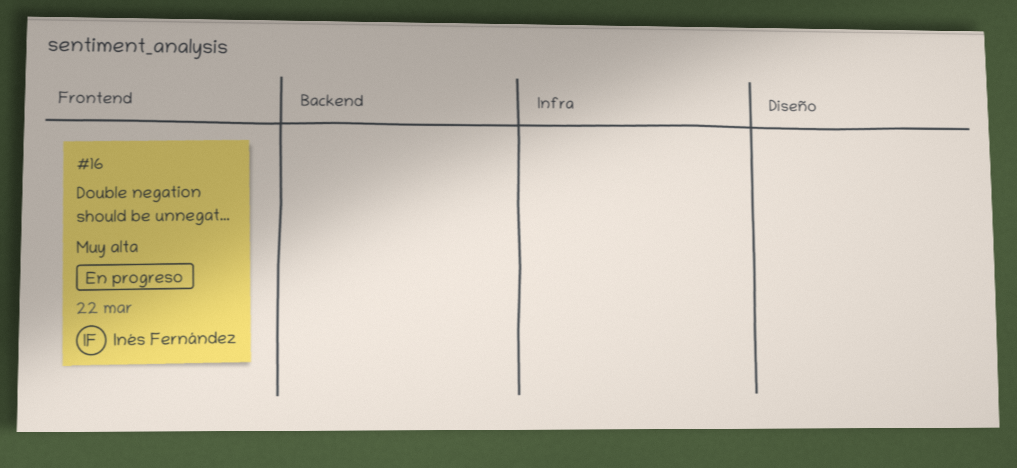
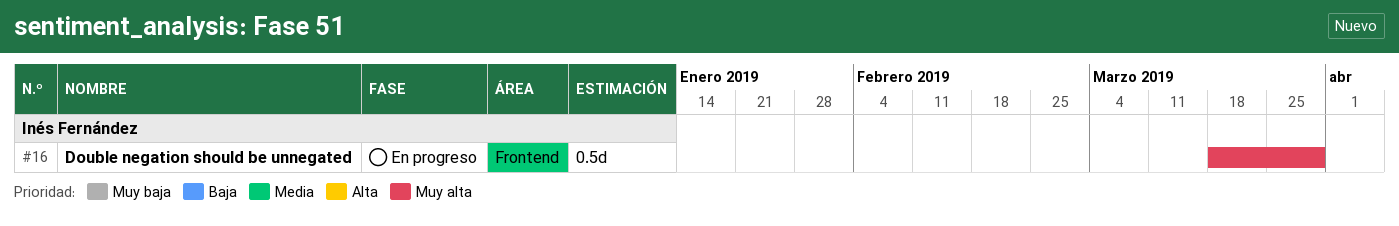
#16, due: Mar 22 -> Mar 29

